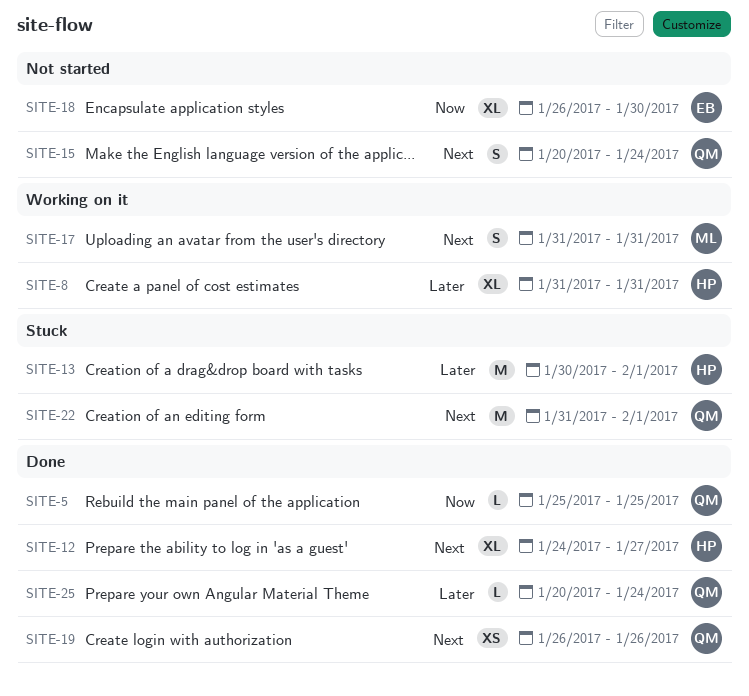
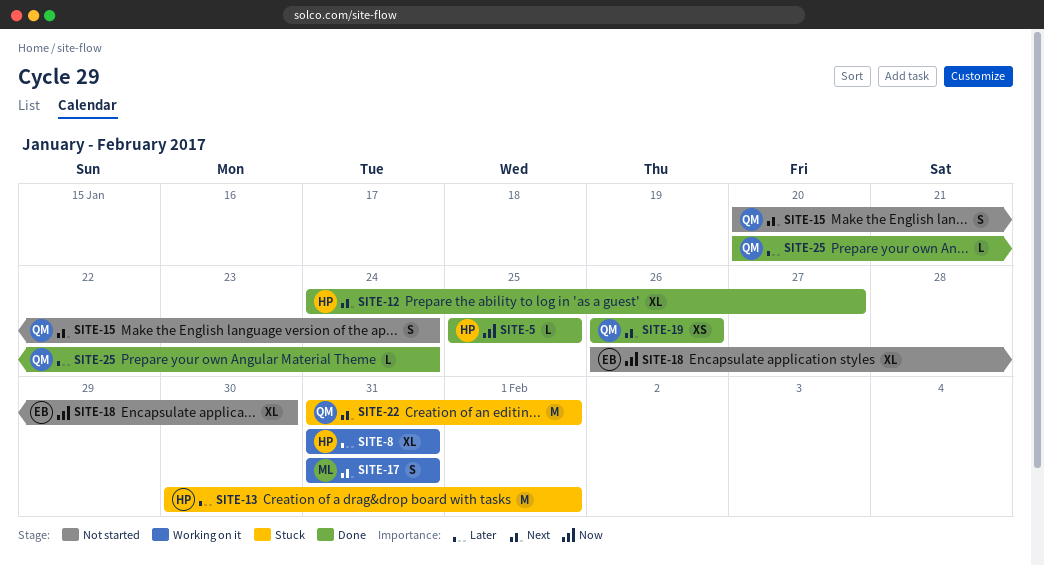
SITE-5, owner: QM -> HP

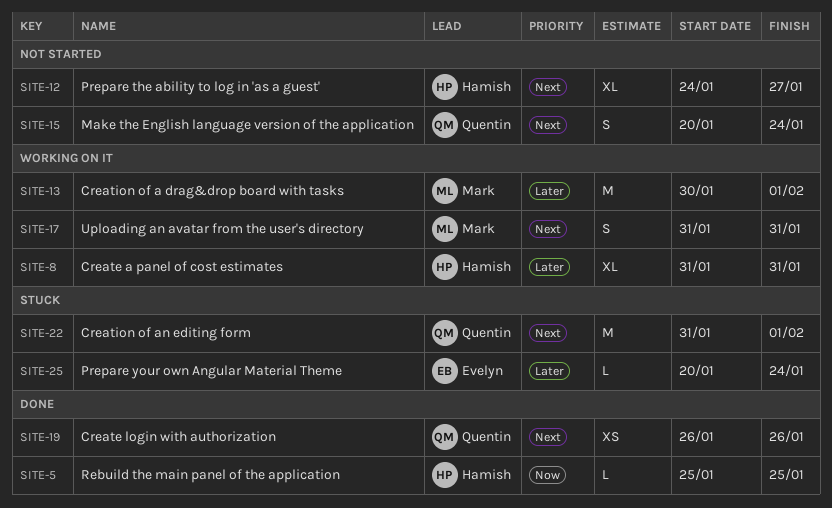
SITE-12, status: Done -> Not started
SITE-13, status: Stuck -> Working on it
SITE-13, owner: Hamish -> Mark
SITE-18: present -> none
SITE-25, status: Done -> Stuck
SITE-25, owner: Quentin -> Evelyn

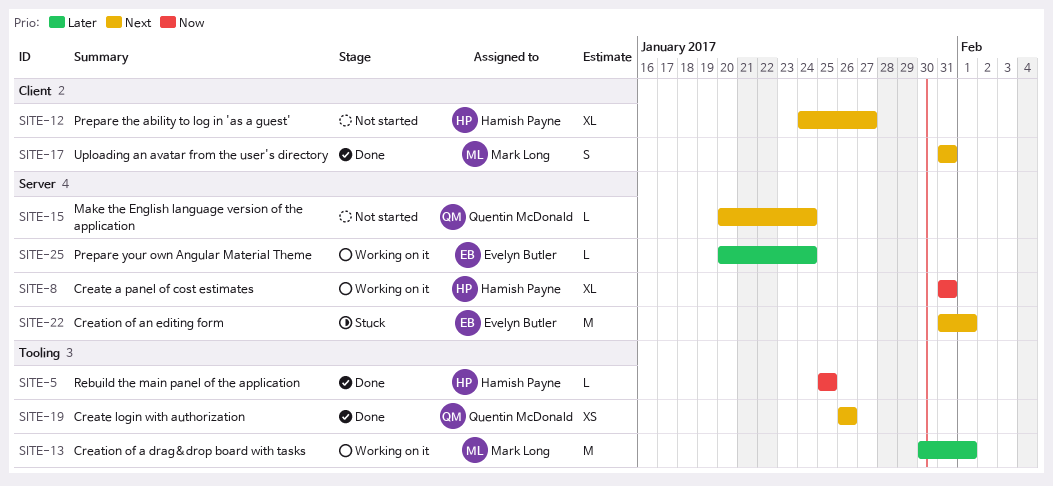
SITE-8, priority: Later -> Now
SITE-15, estimate: S -> L
SITE-17, status: Working on it -> Done
SITE-22, owner: Quentin McDonald -> Evelyn Butler
SITE-25, status: Stuck -> Working on it

